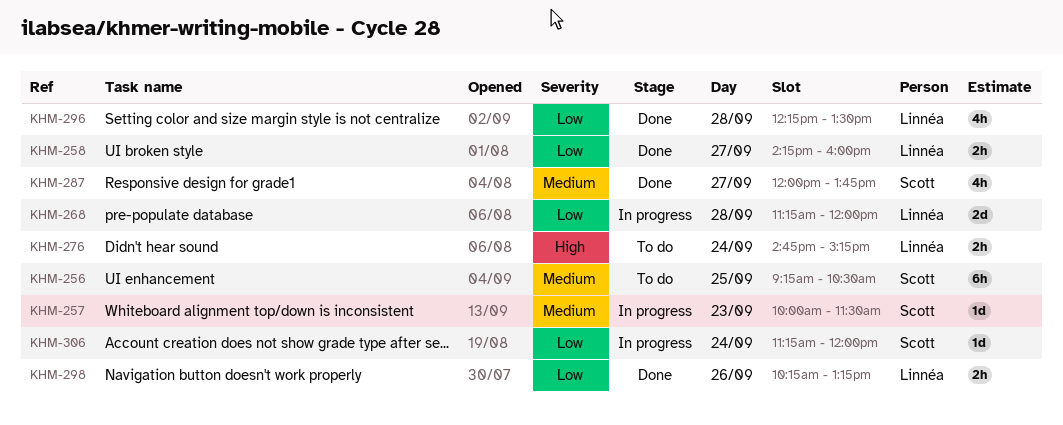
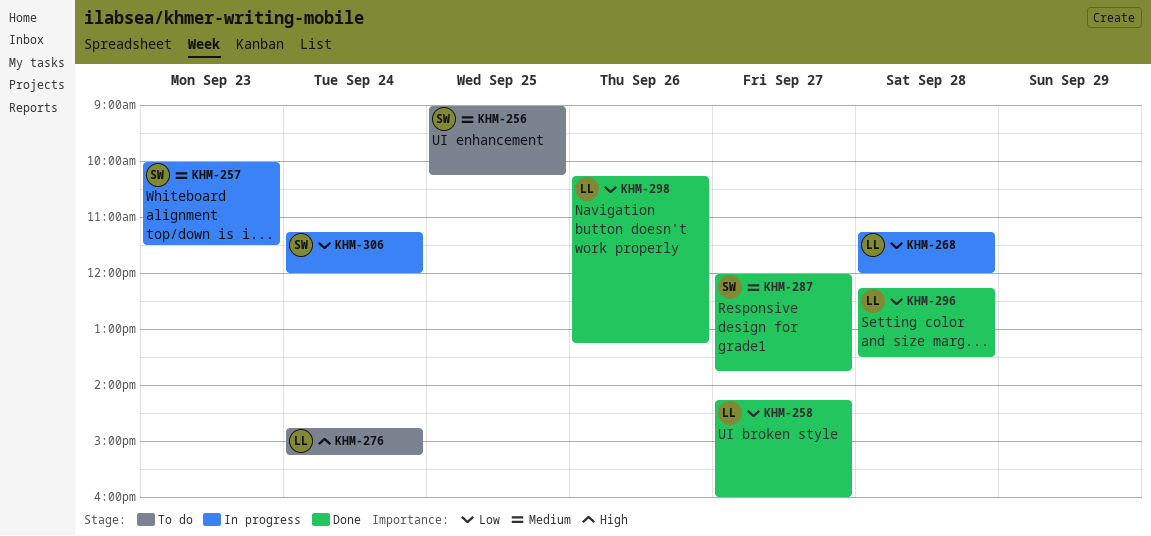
KHM-256, begins: 09:15 -> 09:00
KHM-256, ends: 10:30 -> 10:15

